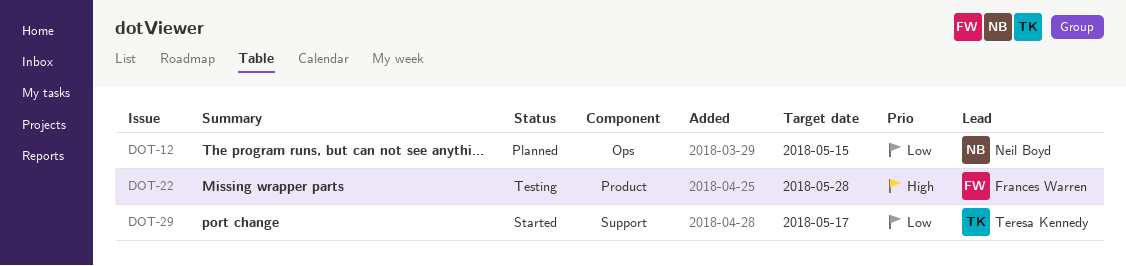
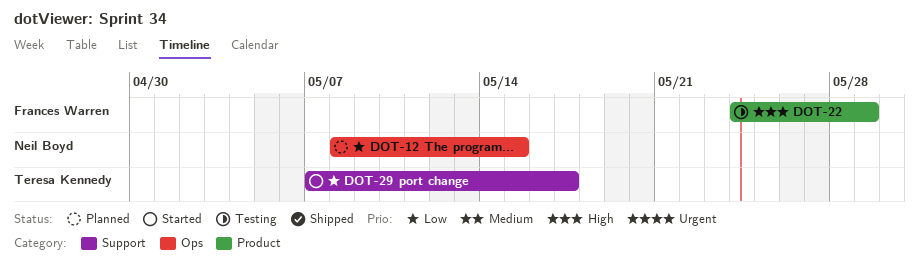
DOT-22, due: May 28 -> May 29

